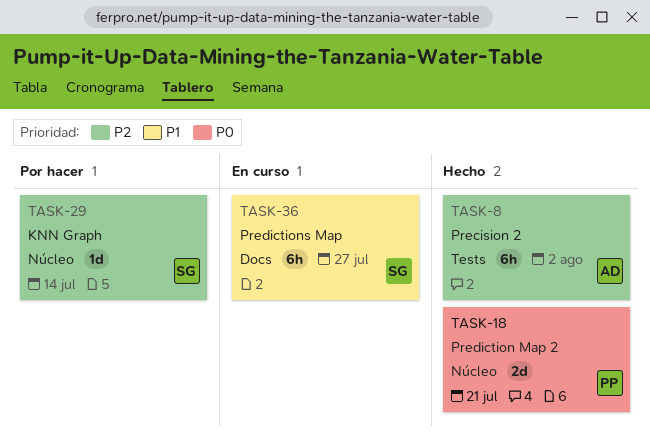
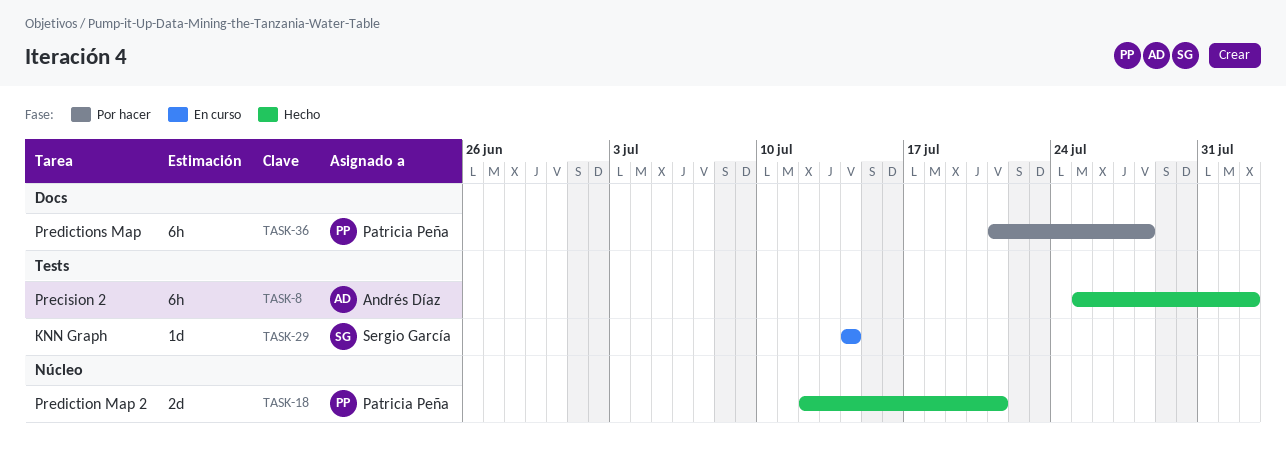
TASK-29, status: Por hacer -> En curso
TASK-29, label: Núcleo -> Tests
TASK-36, status: En curso -> Por hacer
TASK-36, owner: Sergio García -> Patricia Peña
TASK-36, due: Jul 27 -> Jul 28

